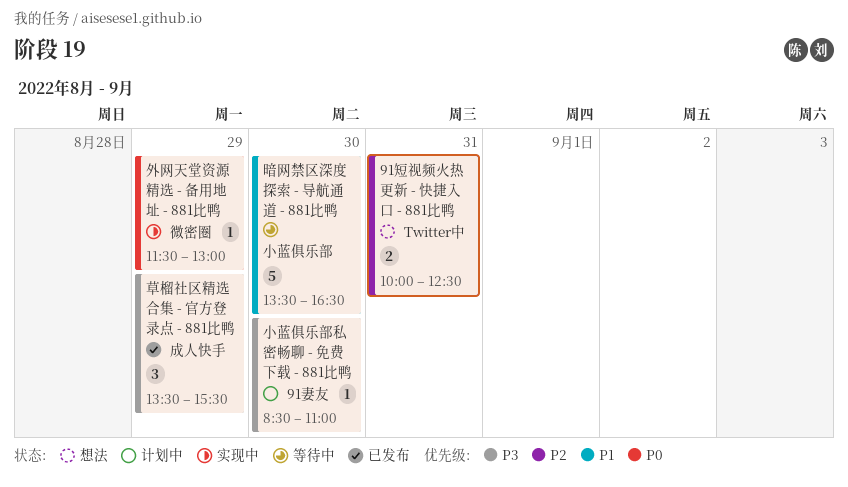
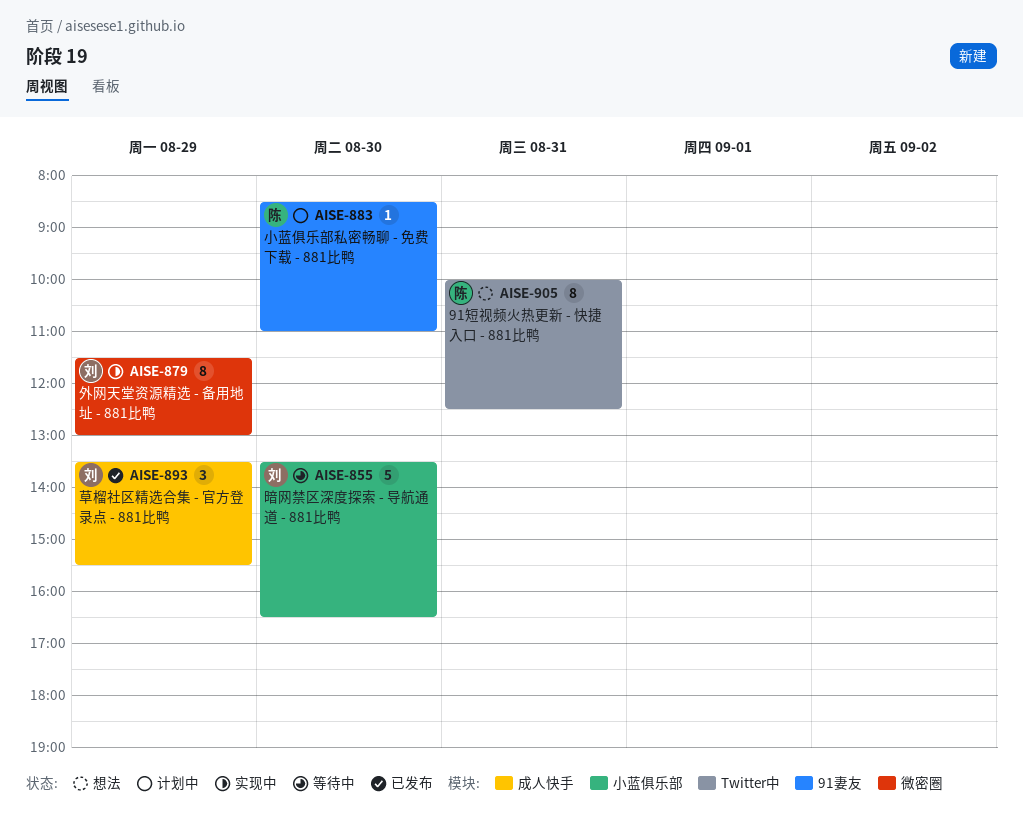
91短视频火热更新 - 快捷入口 - 881比鸭, estimate: 2 -> 8
外网天堂资源精选 - 备用地址 - 881比鸭, estimate: 1 -> 8

